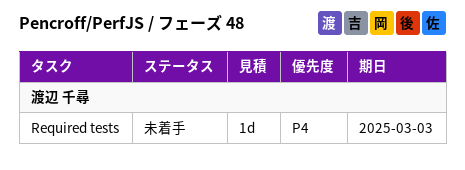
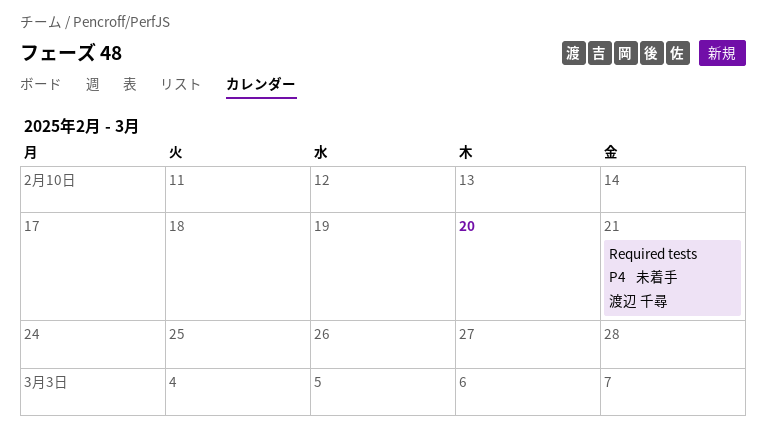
Required tests, due: Mar 3 -> Feb 21

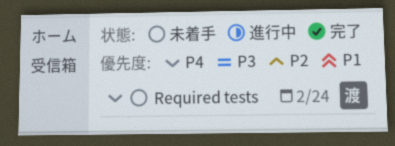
Required tests, due: Feb 21 -> Feb 24

